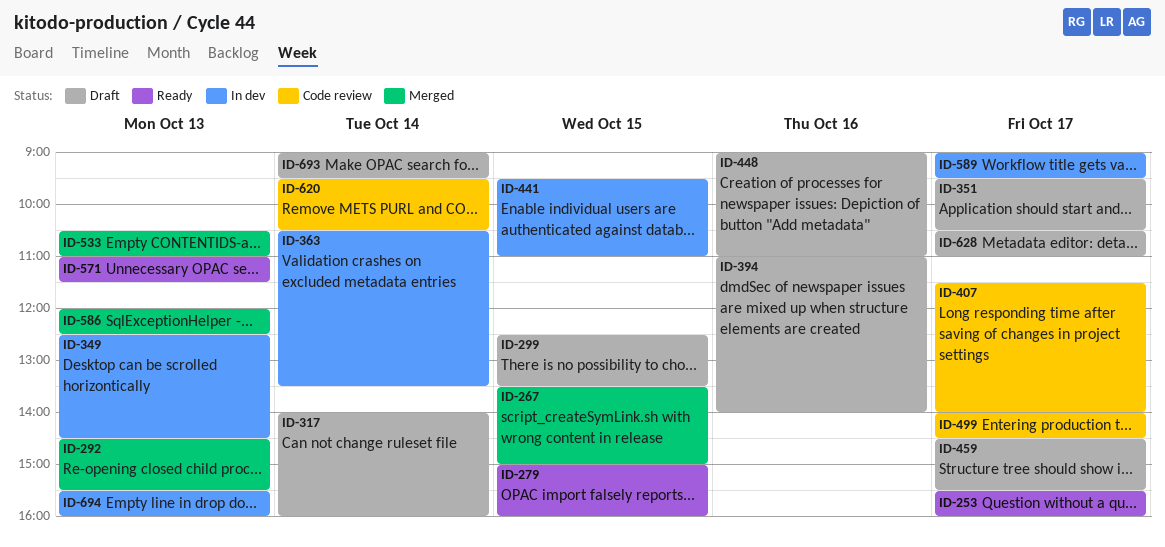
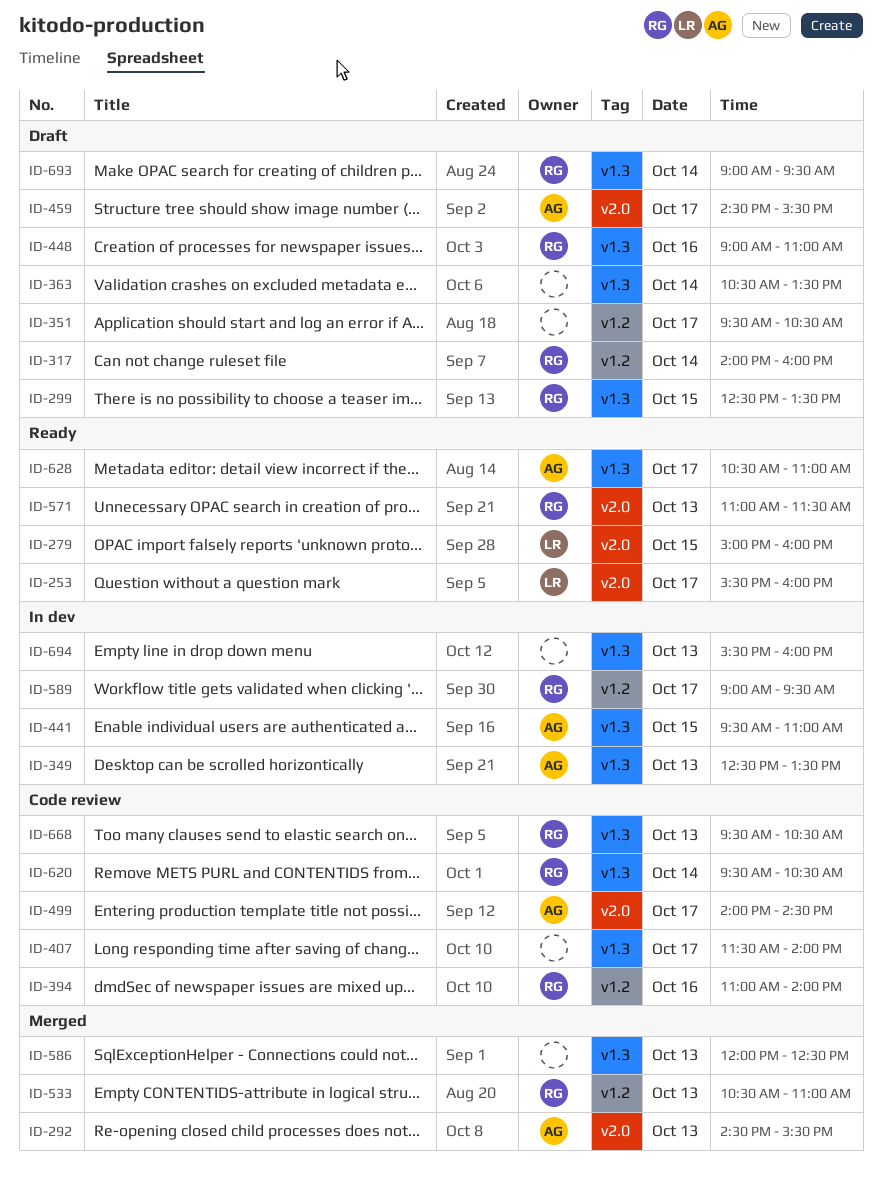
ID-267: present -> none
ID-349, ends: 14:30 -> 13:30
ID-363, status: In dev -> Draft
ID-394, status: Draft -> Code review
ID-628, status: Draft -> Ready
ID-668: none -> present

